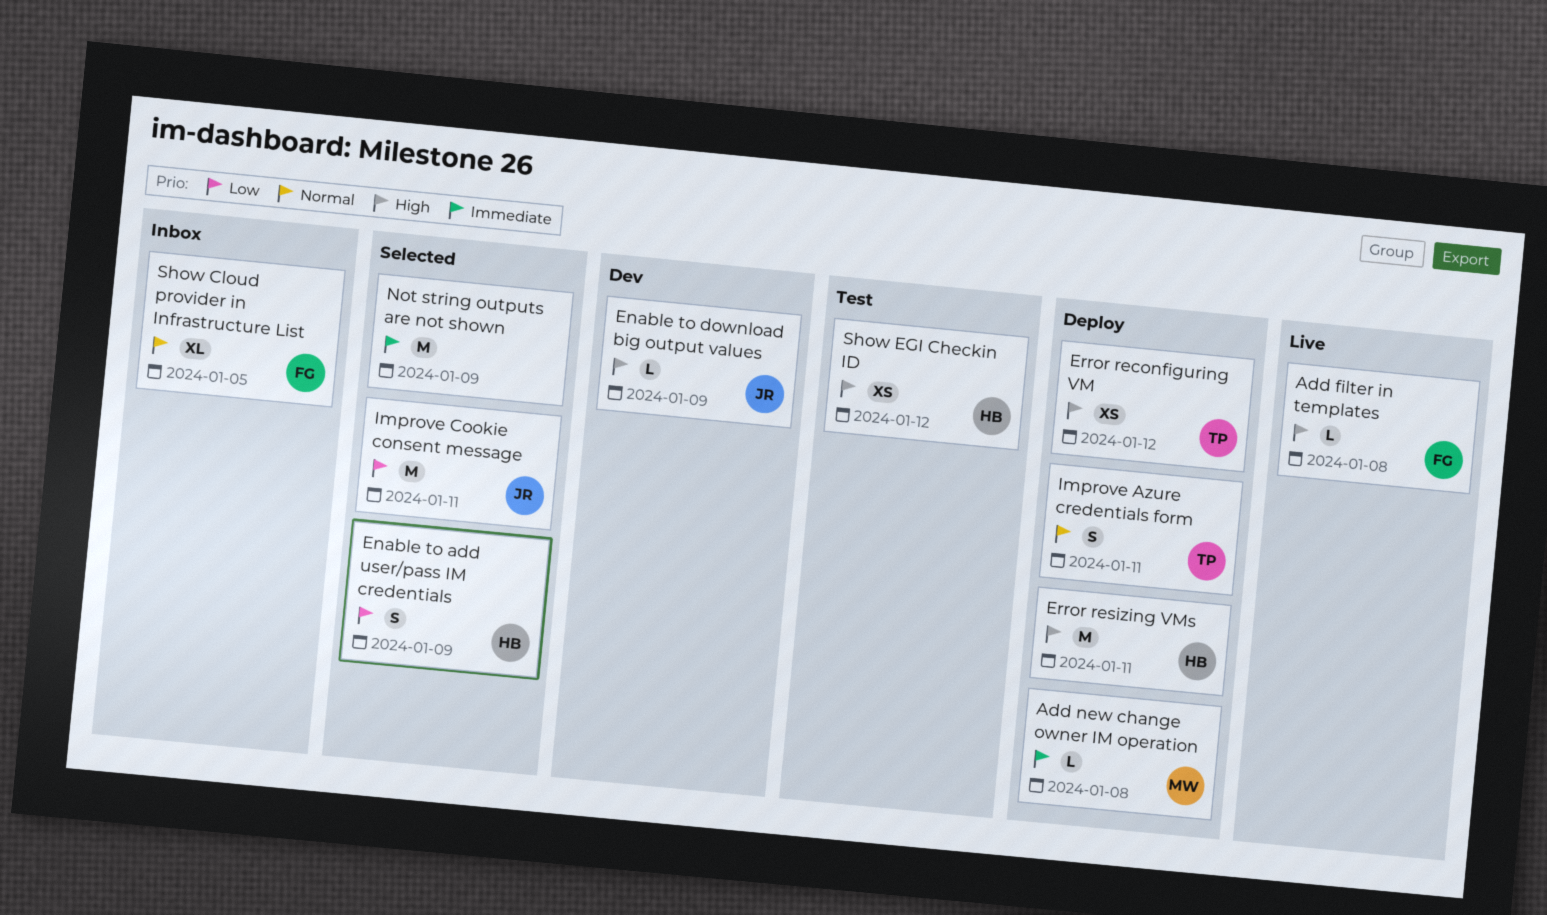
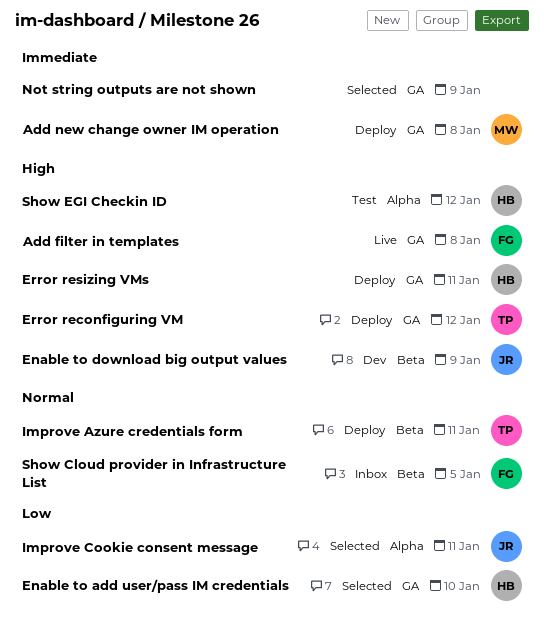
Enable to add user/pass IM credentials, due: Jan 9 -> Jan 10

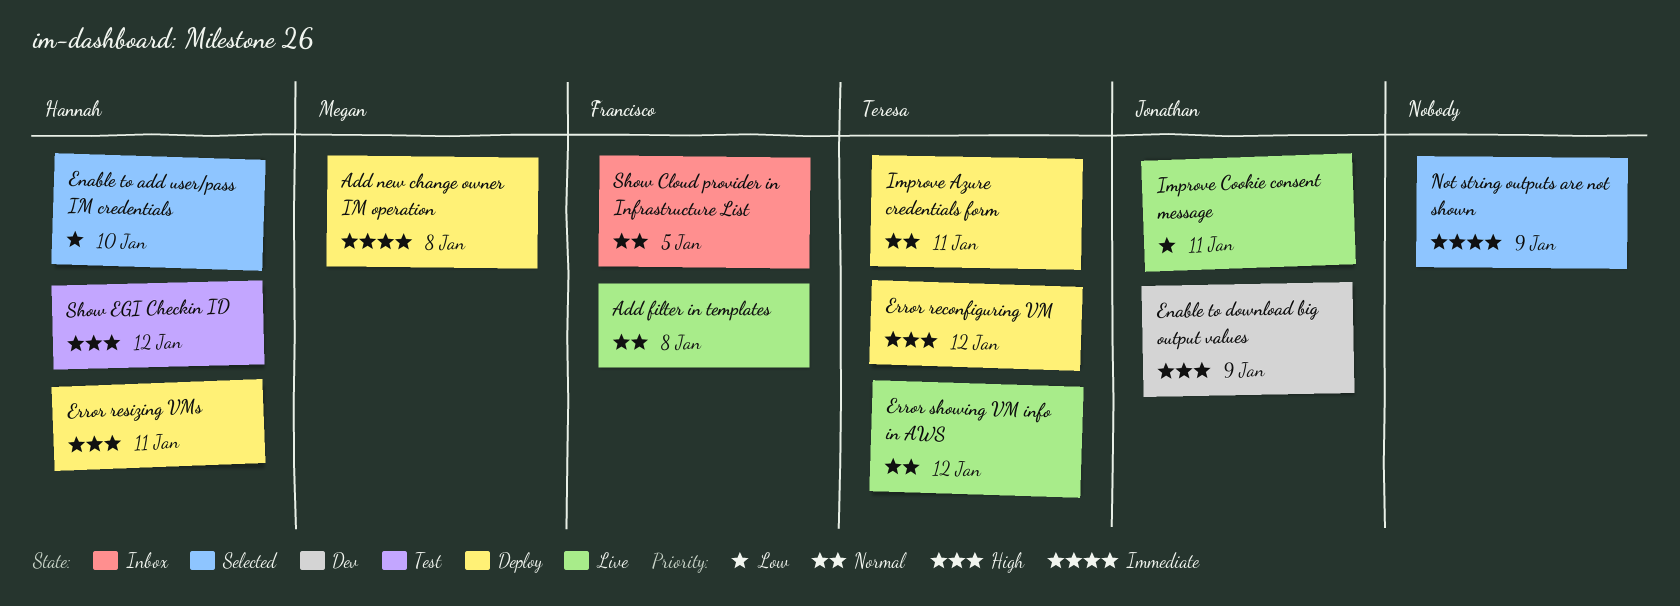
Add filter in templates, priority: High -> Normal
Error showing VM info in AWS: none -> present
Improve Cookie consent message, status: Selected -> Live

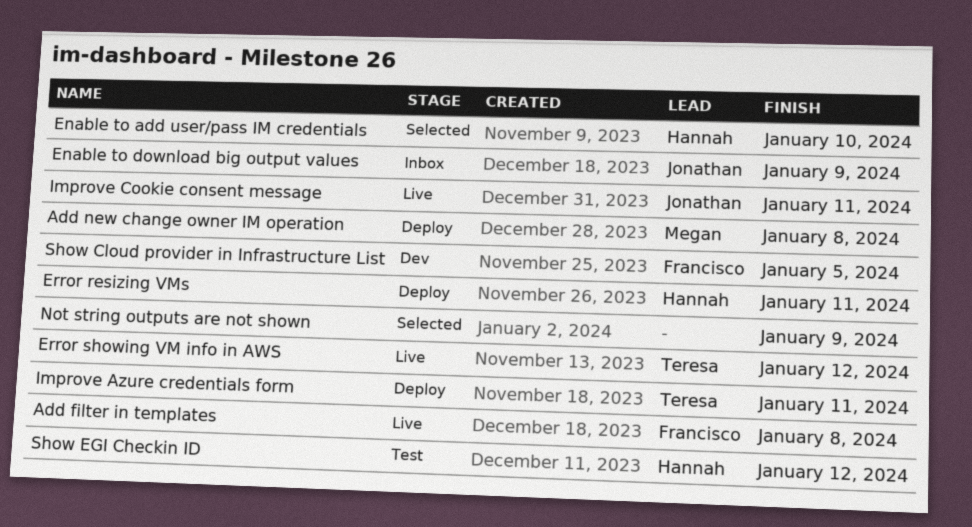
Enable to download big output values, status: Dev -> Inbox
Error reconfiguring VM: present -> none
Show Cloud provider in Infrastructure List, status: Inbox -> Dev

